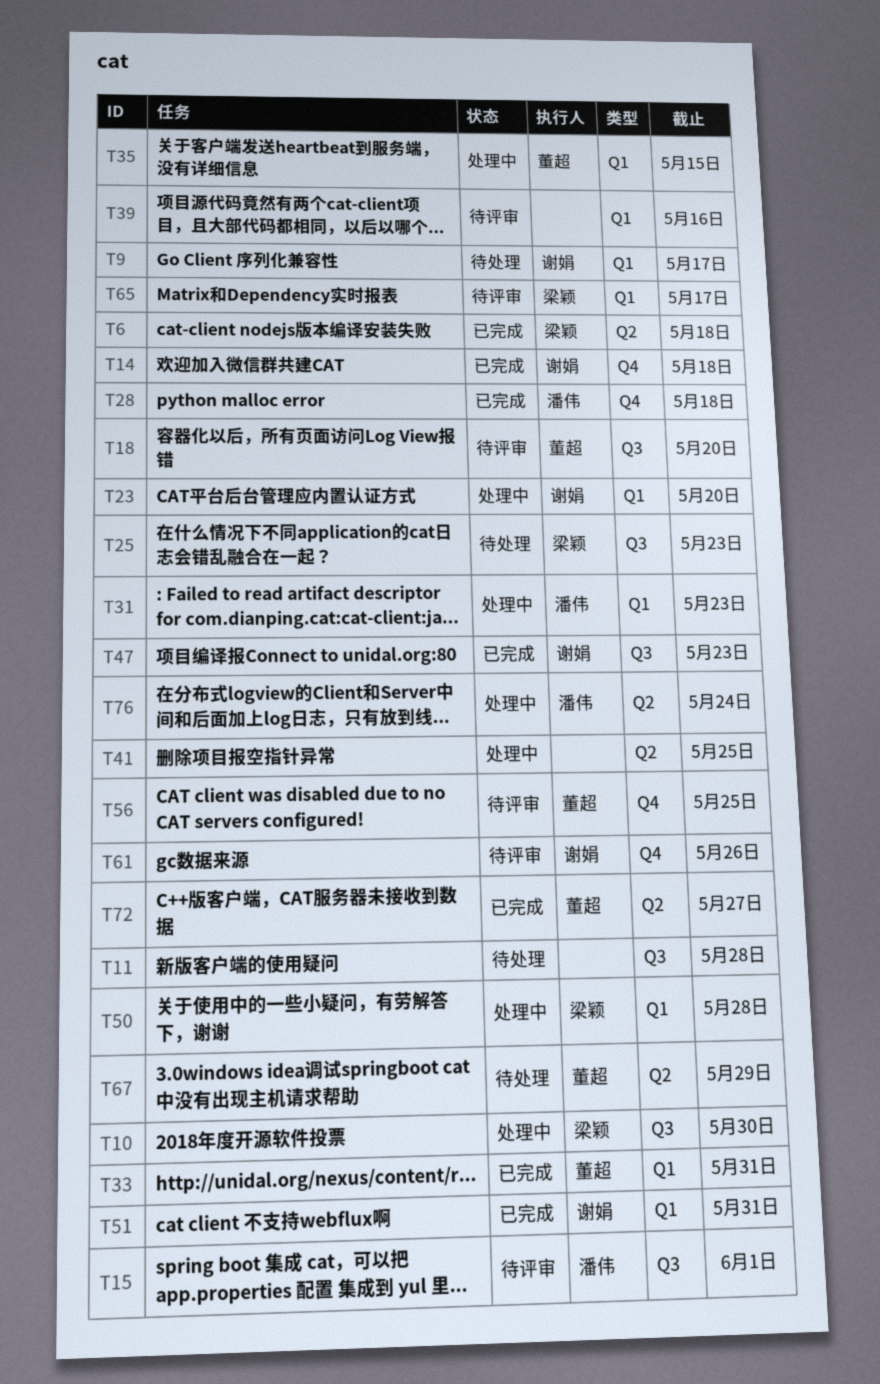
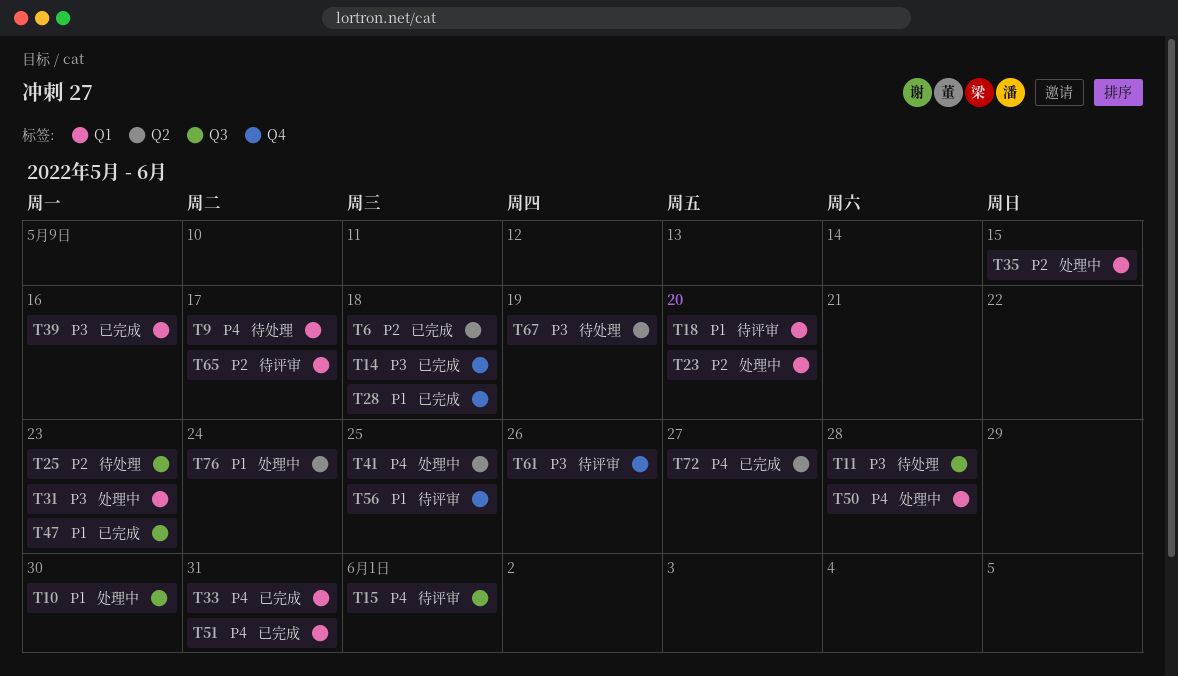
T18, label: Q3 -> Q1
T39, status: 待评审 -> 已完成
T67, due: May 29 -> May 19

